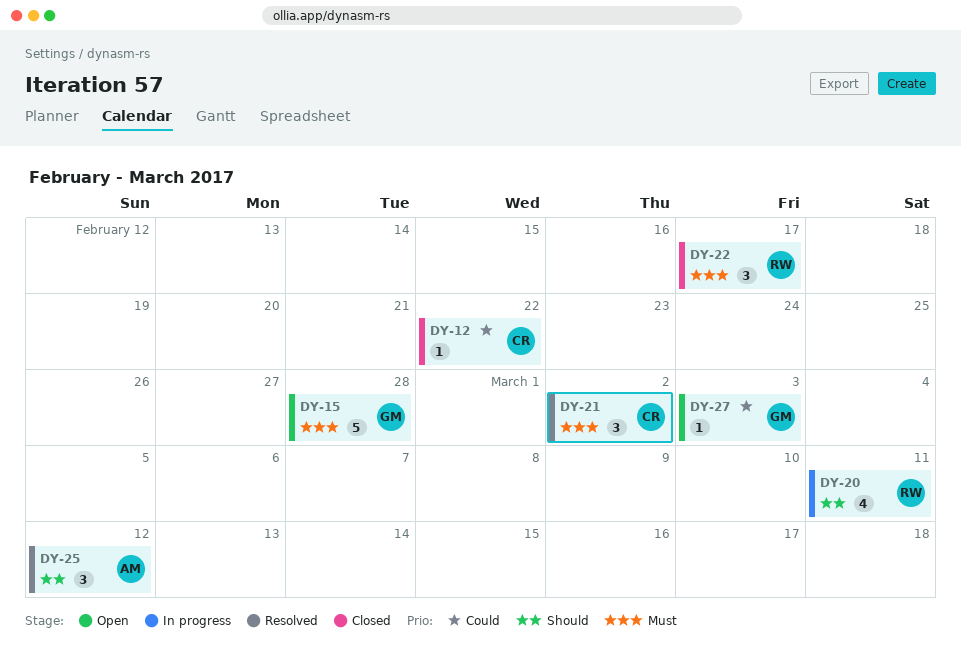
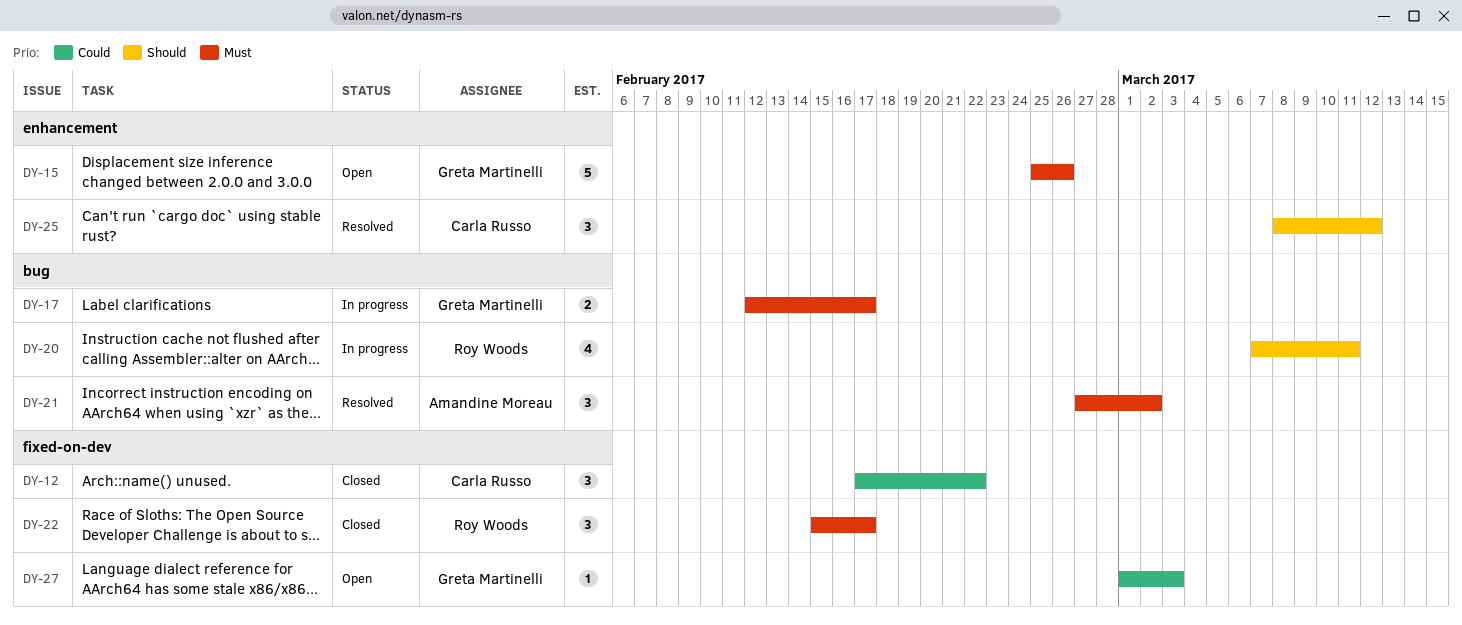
DY-12, estimate: 1 -> 3
DY-15, due: Feb 28 -> Feb 26
DY-17: none -> present
DY-21, owner: Carla Russo -> Amandine Moreau
DY-25, owner: Amandine Moreau -> Carla Russo

